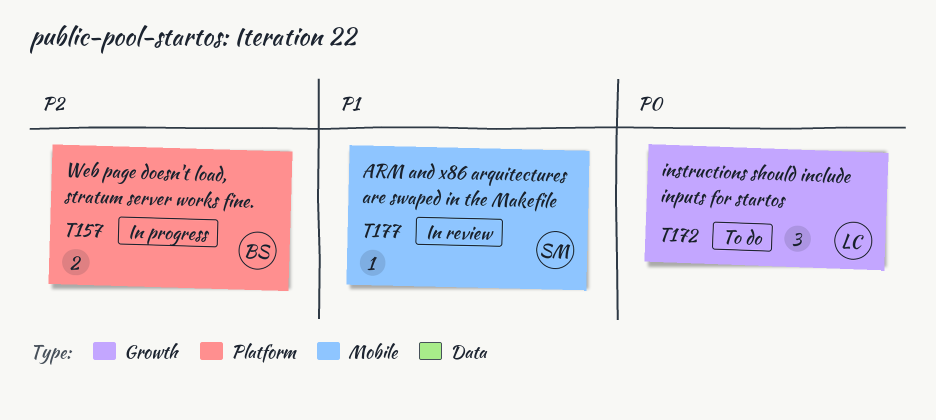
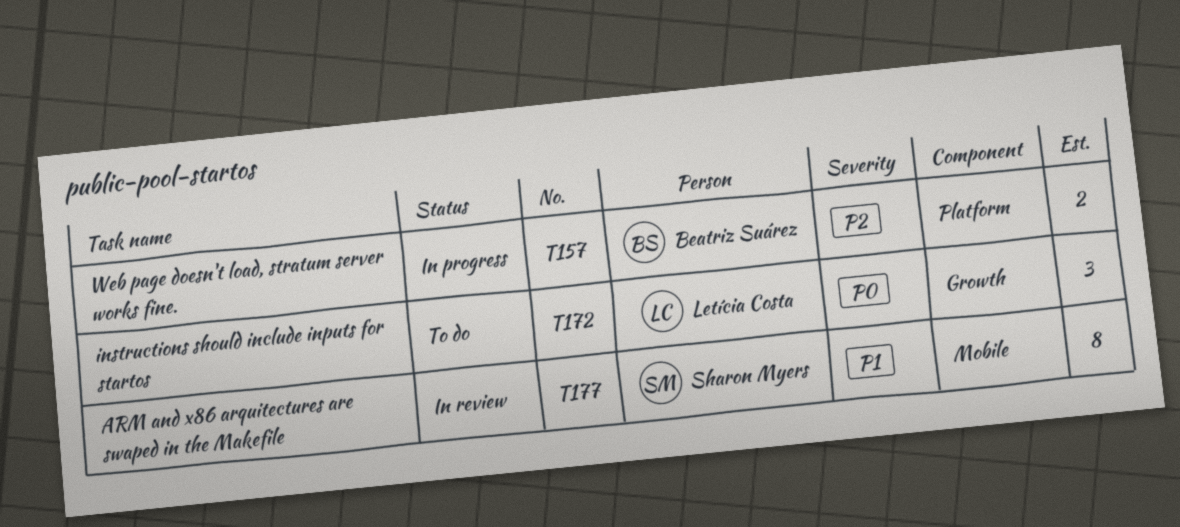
T177, estimate: 1 -> 8

